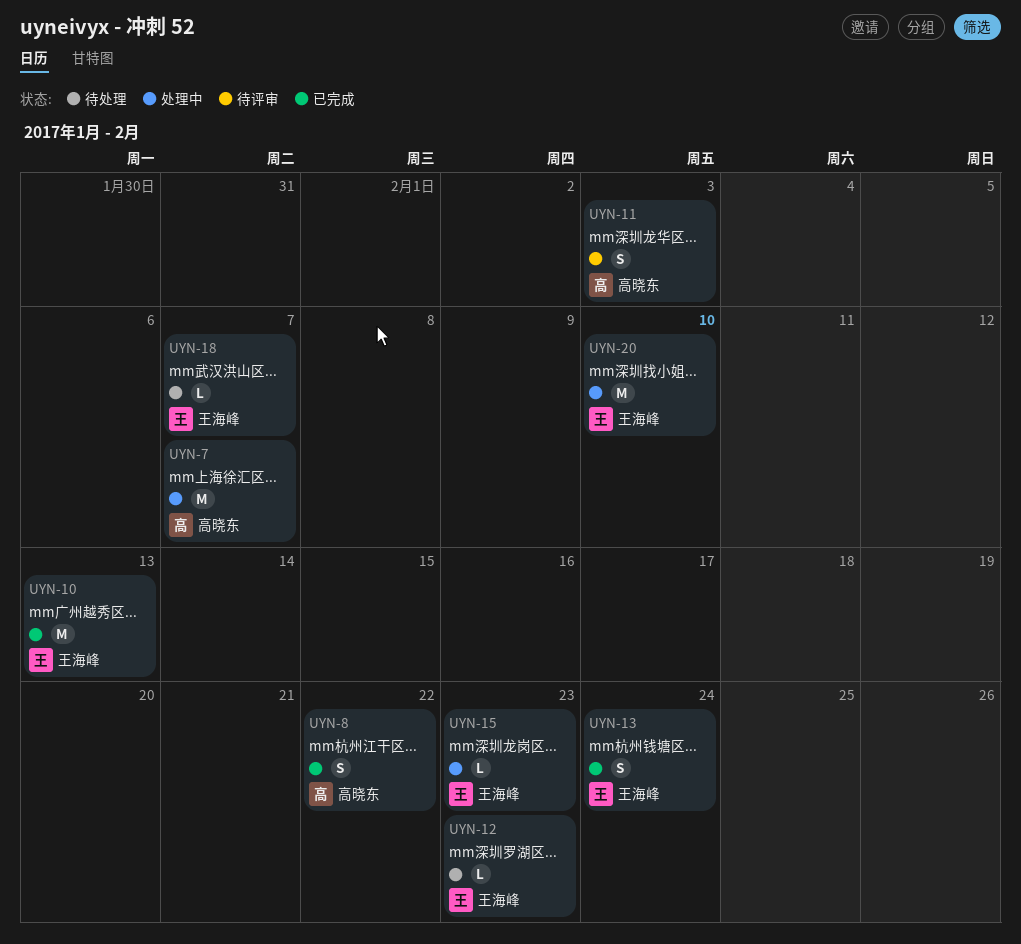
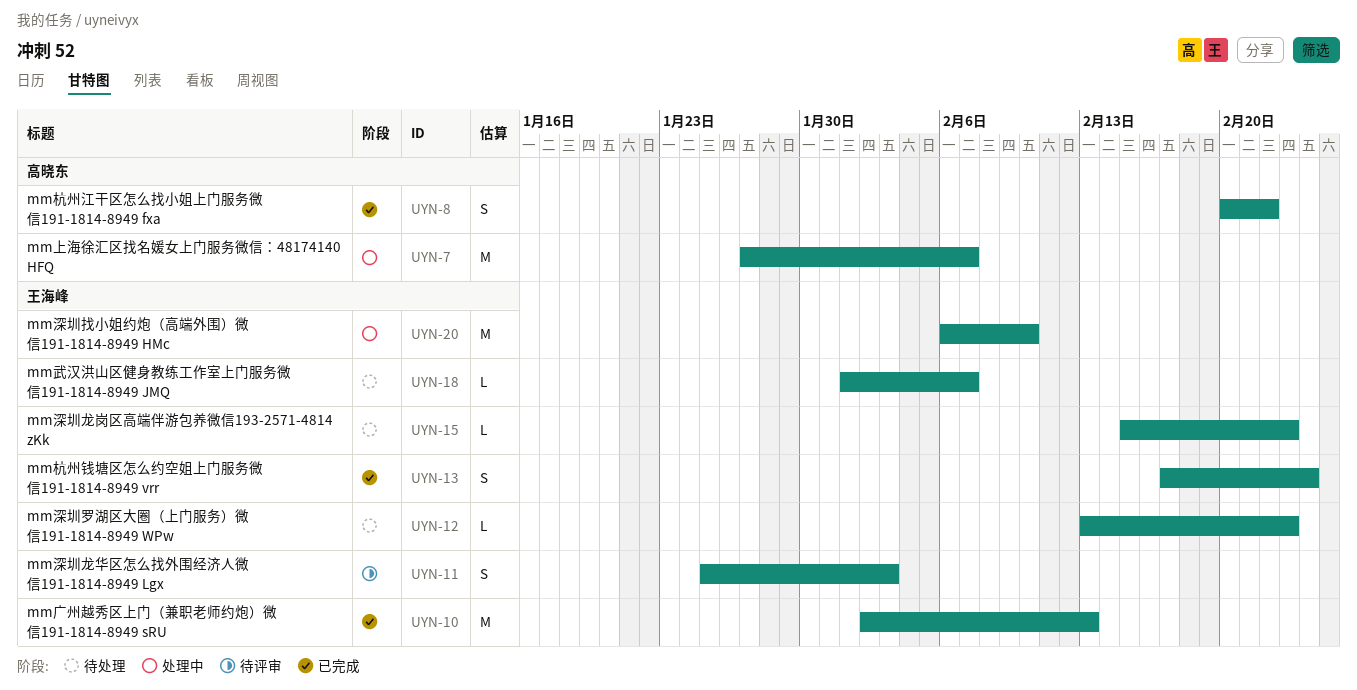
UYN-11, owner: 高晓东 -> 王海峰
UYN-15, status: 处理中 -> 待处理

